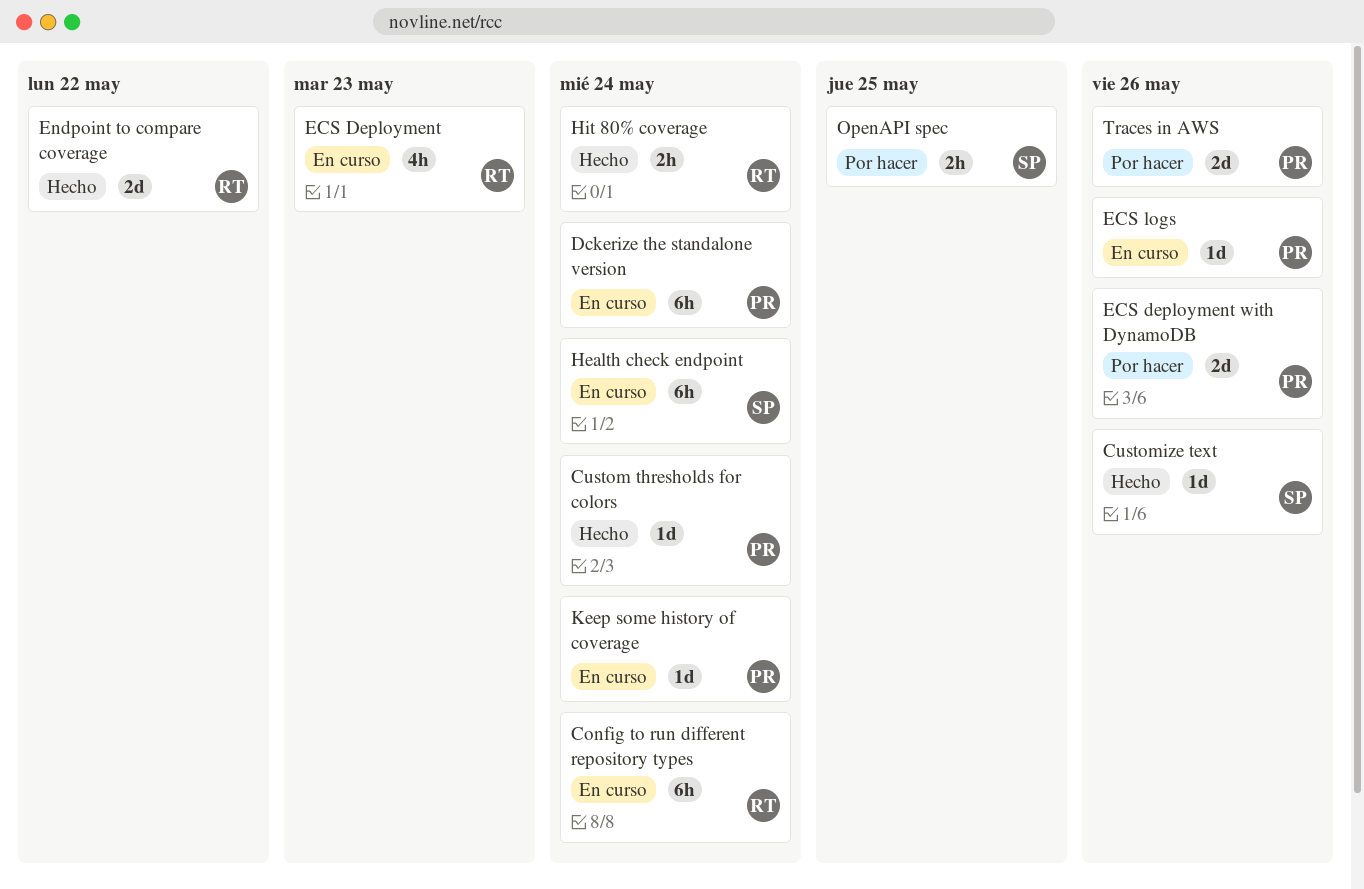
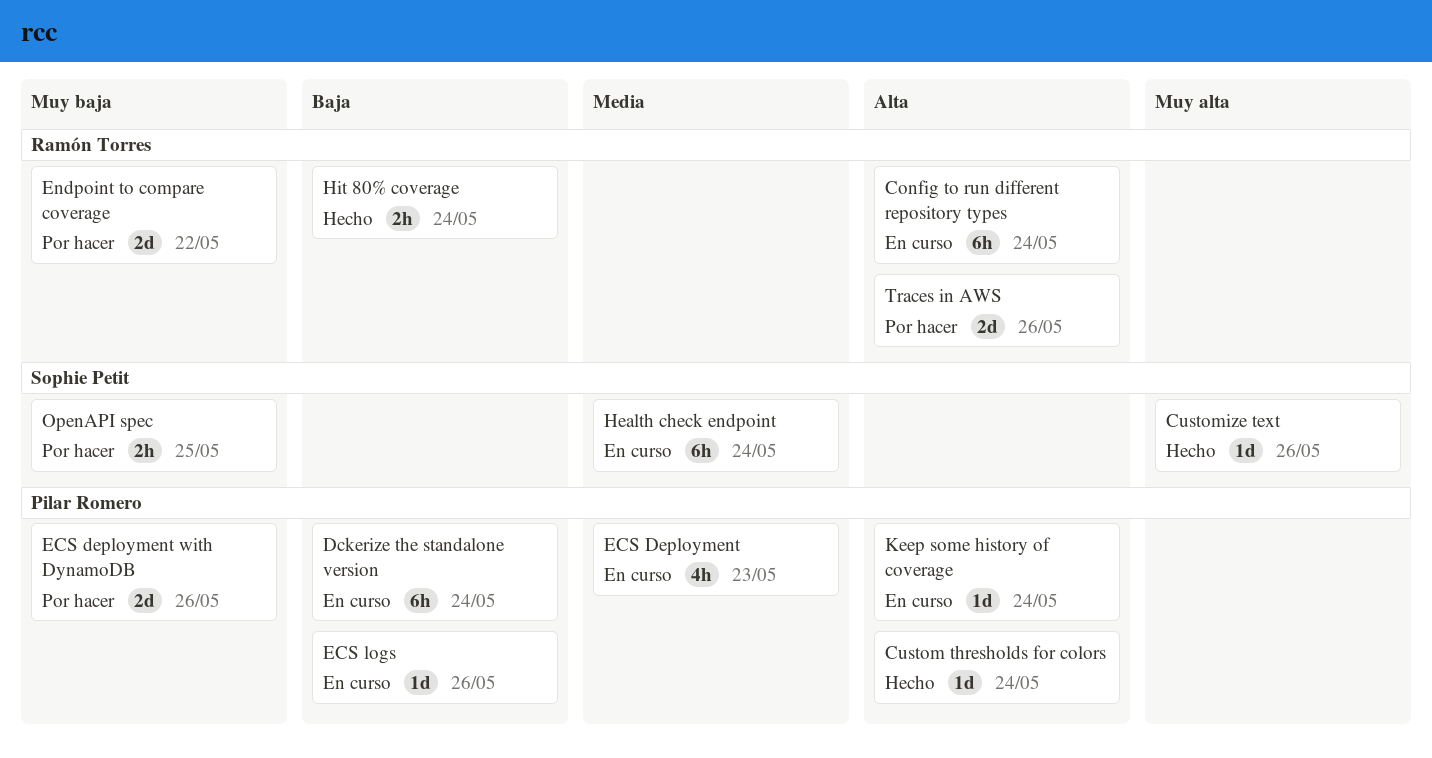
ECS Deployment, owner: Ramón Torres -> Pilar Romero
Endpoint to compare coverage, status: Hecho -> Por hacer
Traces in AWS, owner: Pilar Romero -> Ramón Torres

